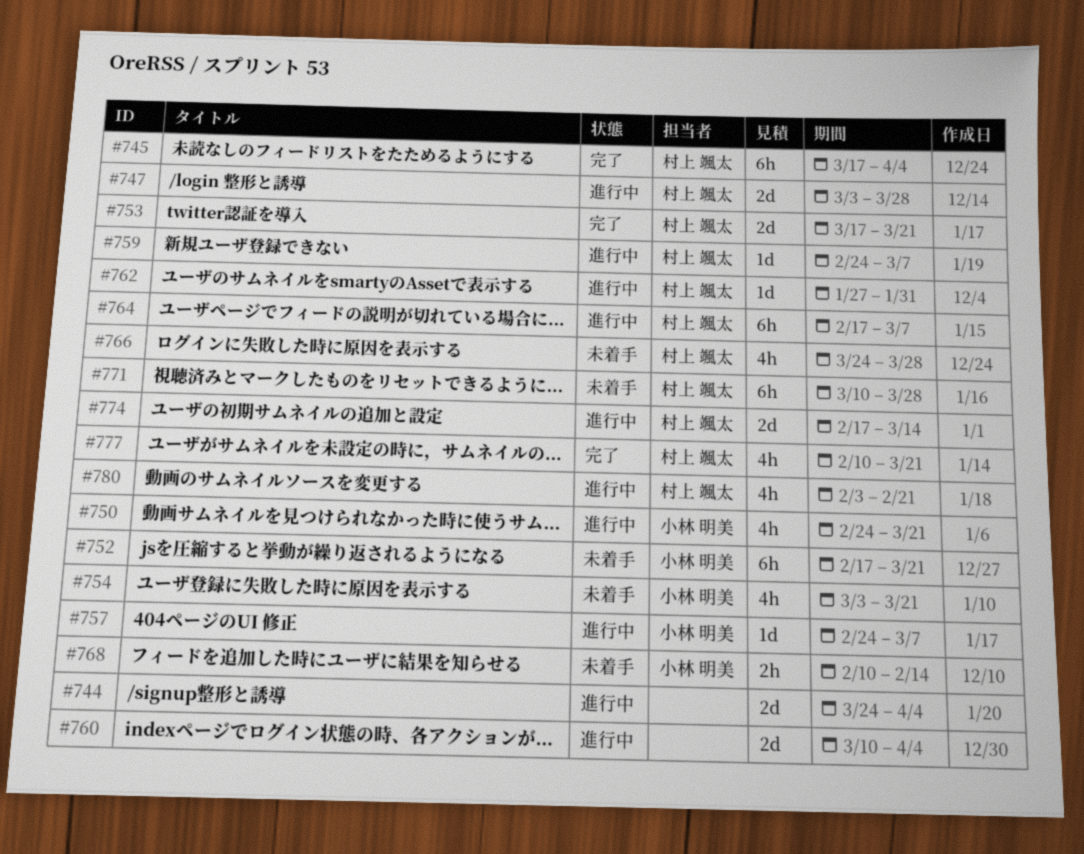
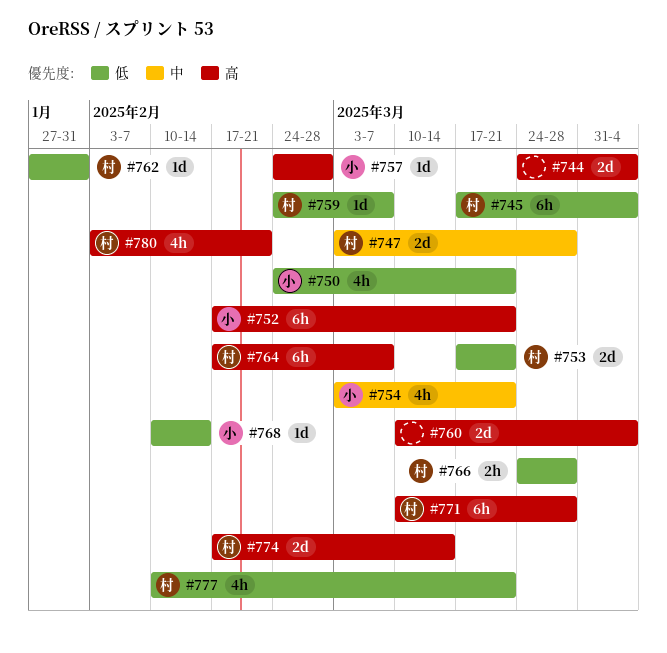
#757, due: Mar 7 -> Feb 28
#766, estimate: 4h -> 2h
#768, estimate: 2h -> 1d

